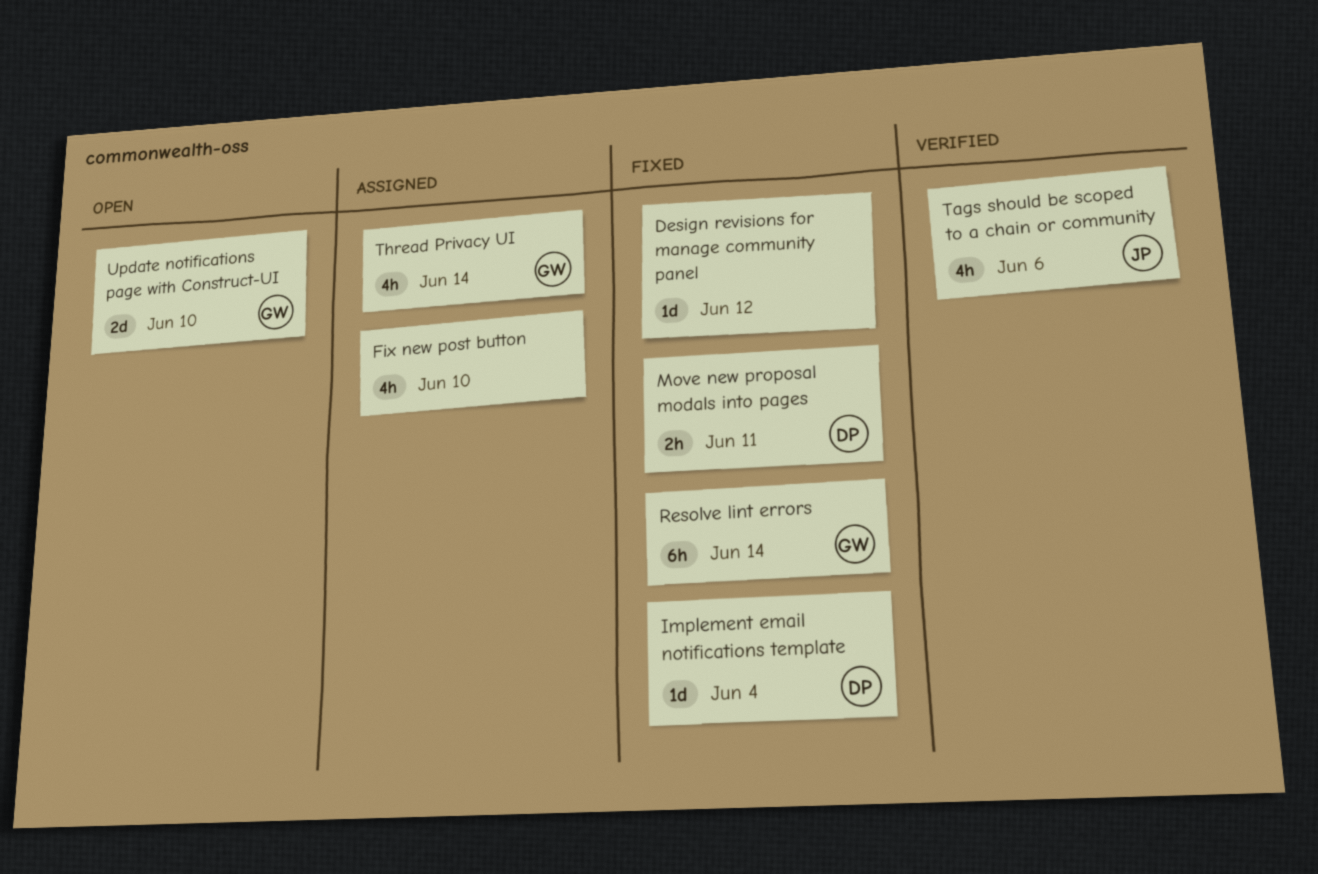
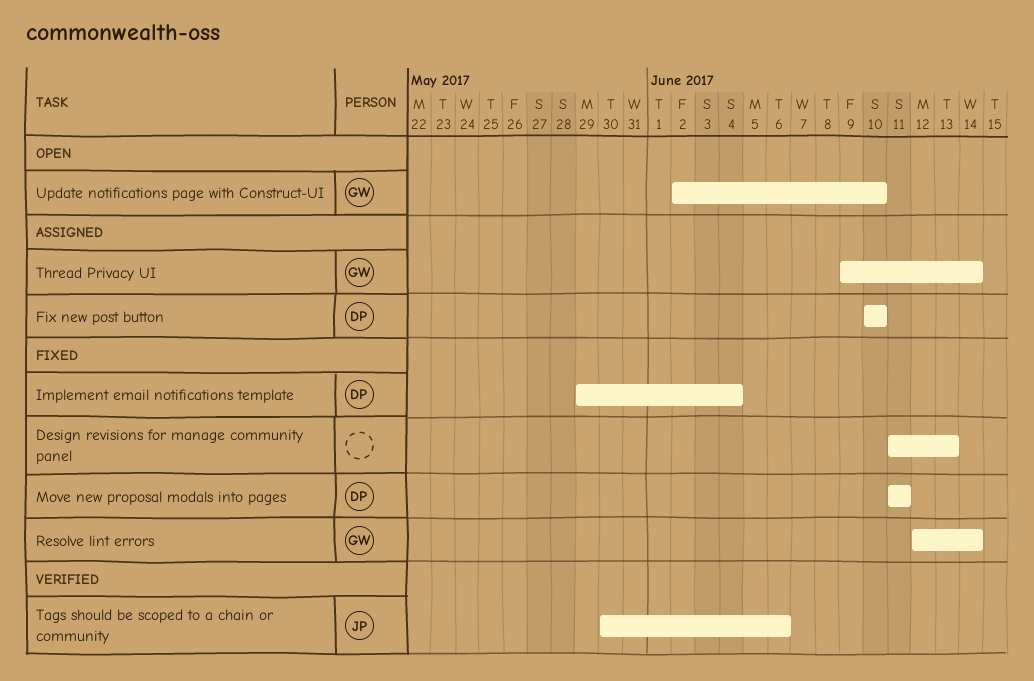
Design revisions for manage community panel, due: Jun 12 -> Jun 13
Fix new post button, owner: none -> DP

